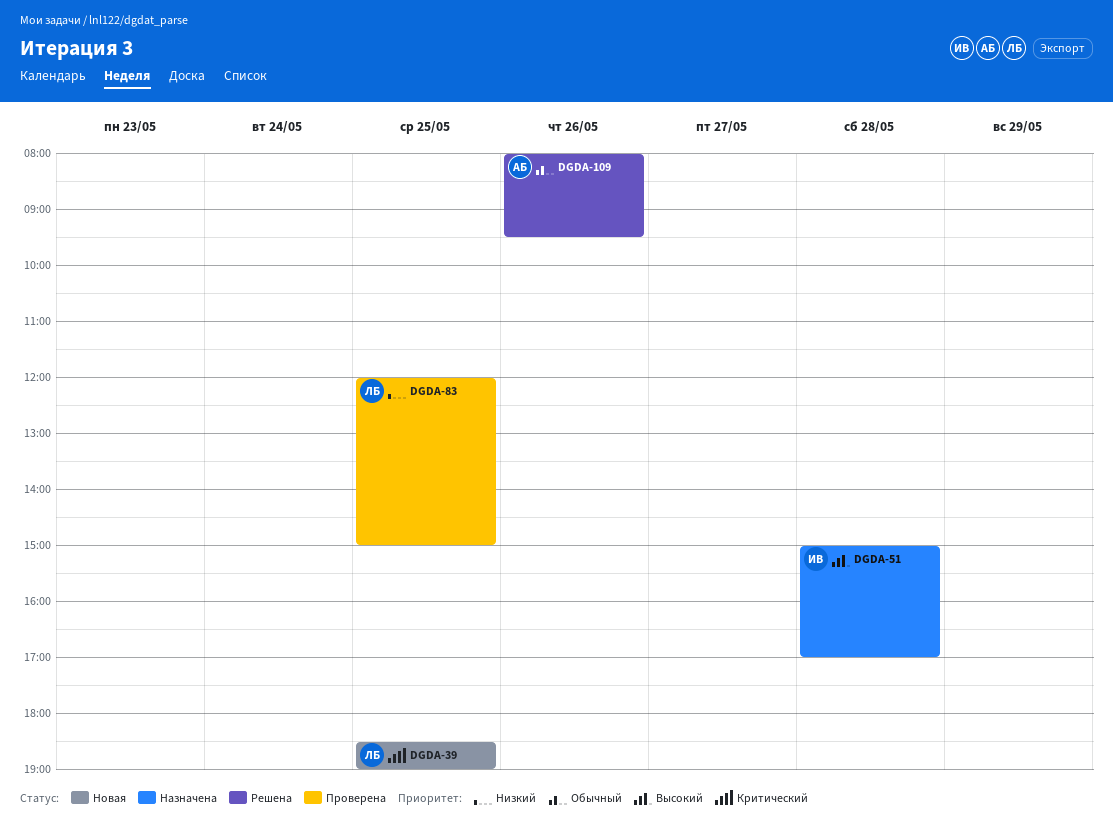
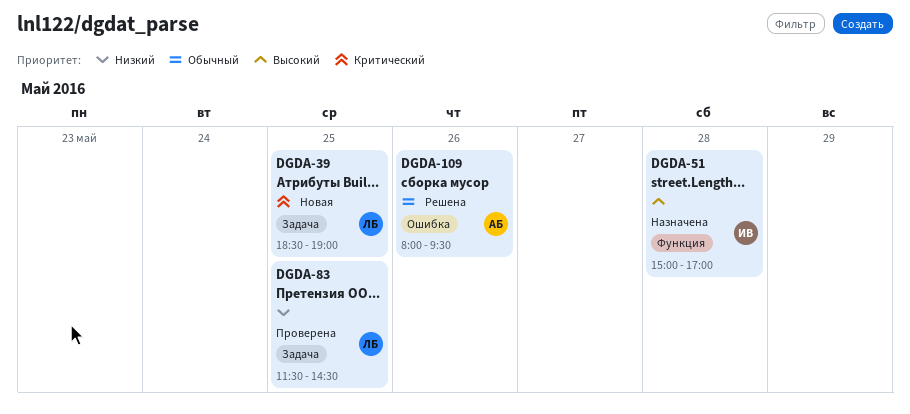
DGDA-83, begins: 12:00 -> 11:30
DGDA-83, ends: 15:00 -> 14:30

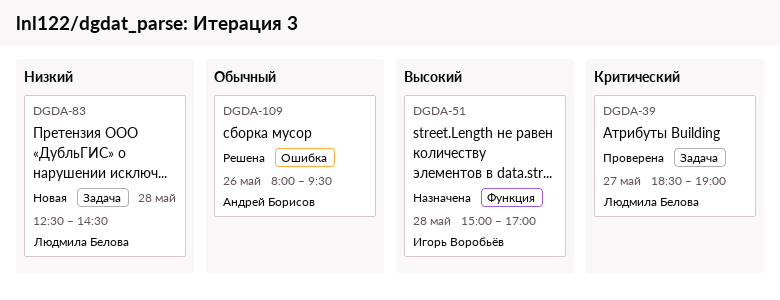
DGDA-39, status: Новая -> Проверена
DGDA-39, day: May 25 -> May 27
DGDA-83, status: Проверена -> Новая
DGDA-83, day: May 25 -> May 28
DGDA-83, begins: 11:30 -> 12:30

